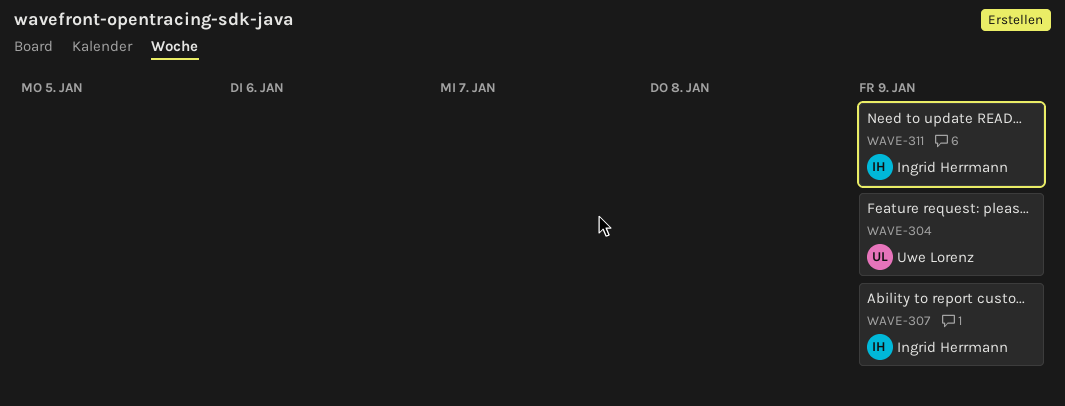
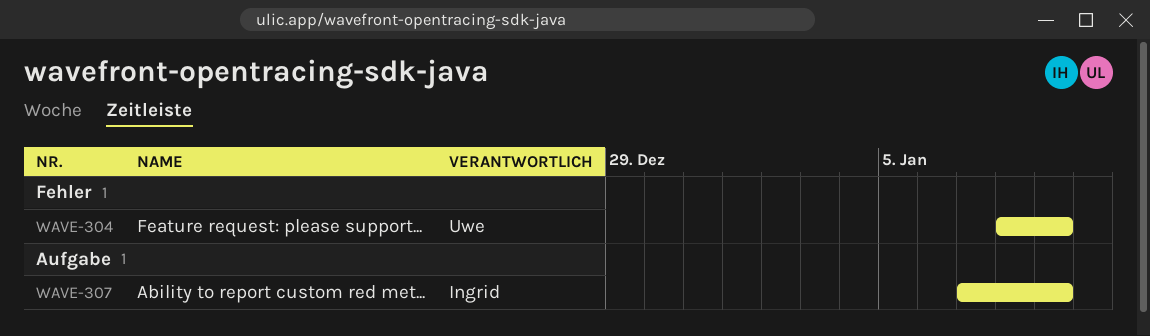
WAVE-311: present -> none

